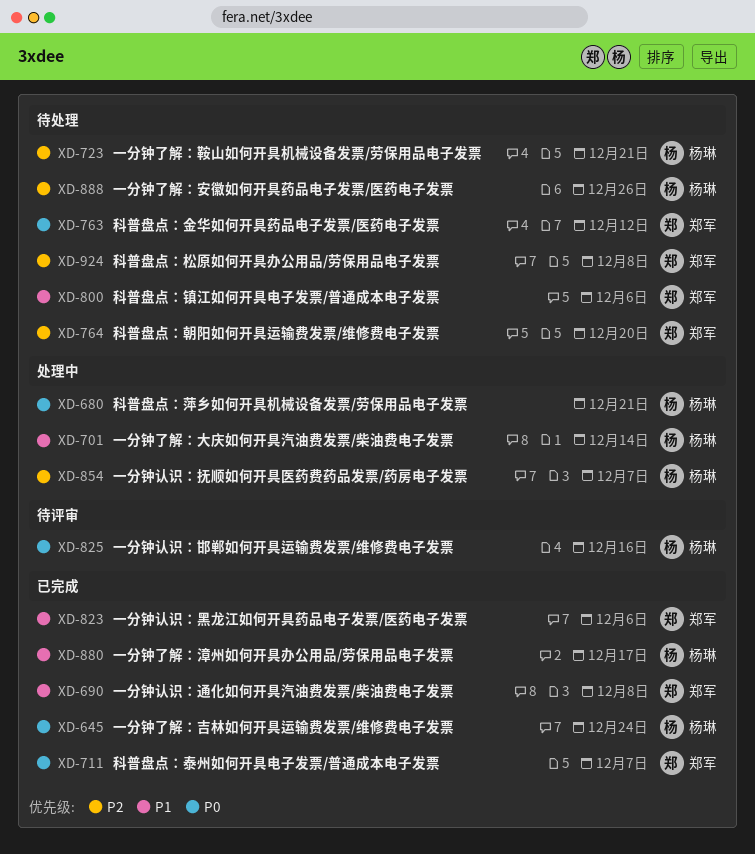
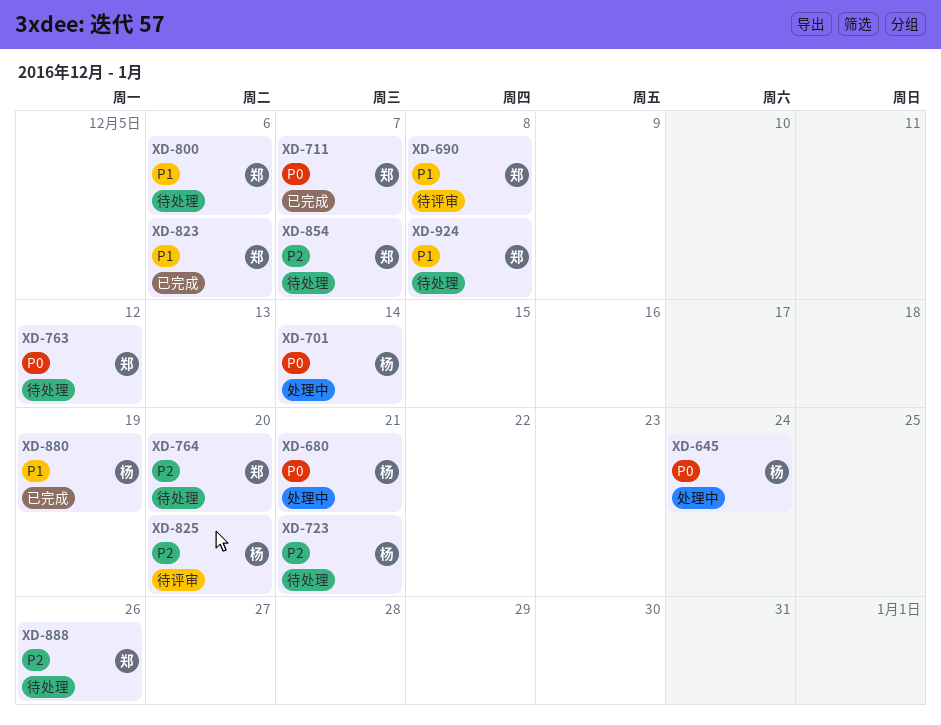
XD-645, status: 已完成 -> 处理中
XD-690, status: 已完成 -> 待评审
XD-701, priority: P1 -> P0
XD-825, priority: P0 -> P2
XD-825, due: Dec 16 -> Dec 20
XD-854, status: 处理中 -> 待处理
XD-854, owner: 杨琳 -> 郑军
XD-880, due: Dec 17 -> Dec 19
XD-888, owner: 杨琳 -> 郑军
XD-924, priority: P2 -> P1

